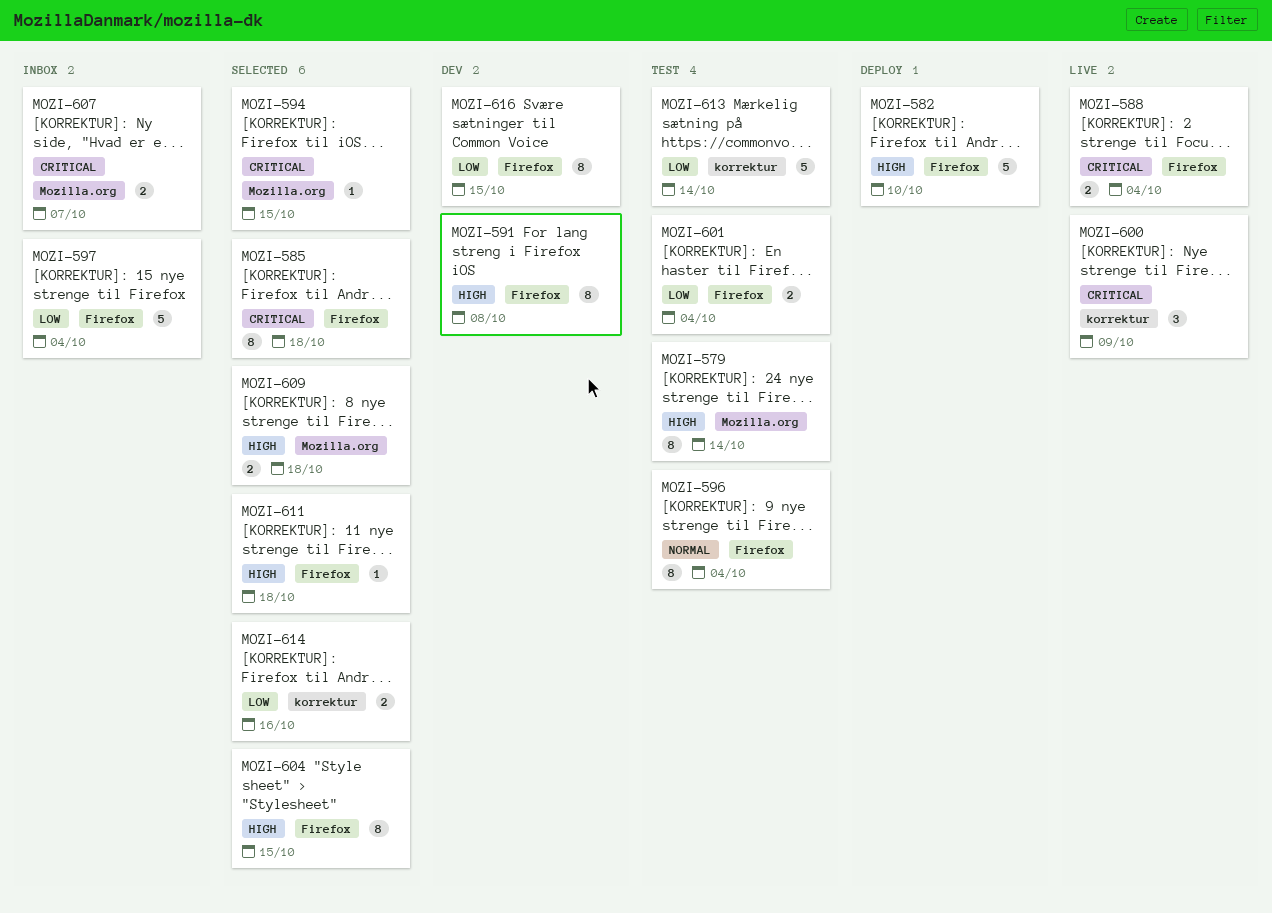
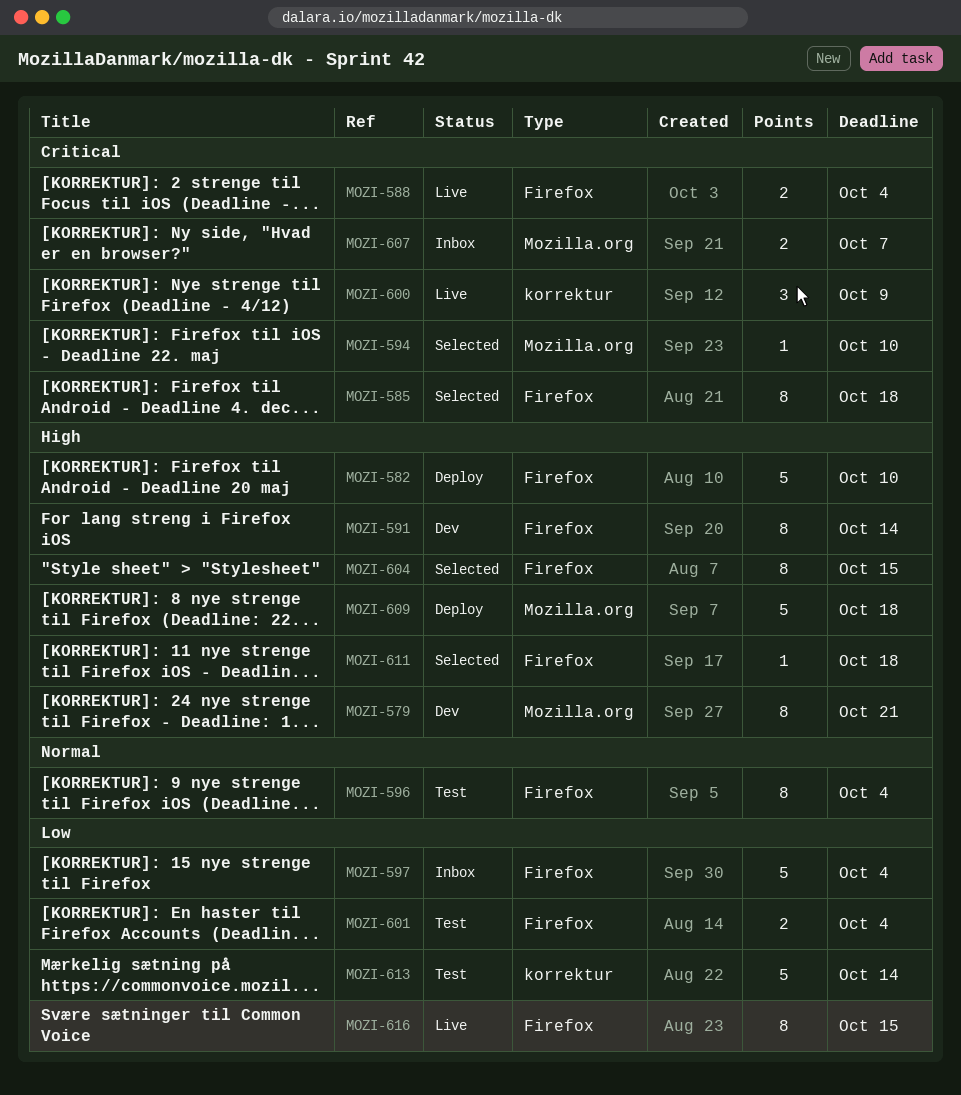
MOZI-579, status: Test -> Dev
MOZI-579, due: Oct 14 -> Oct 21
MOZI-591, due: Oct 8 -> Oct 14
MOZI-594, due: Oct 15 -> Oct 10
MOZI-609, status: Selected -> Deploy
MOZI-609, estimate: 2 -> 5
MOZI-614: present -> none
MOZI-616, status: Dev -> Live

